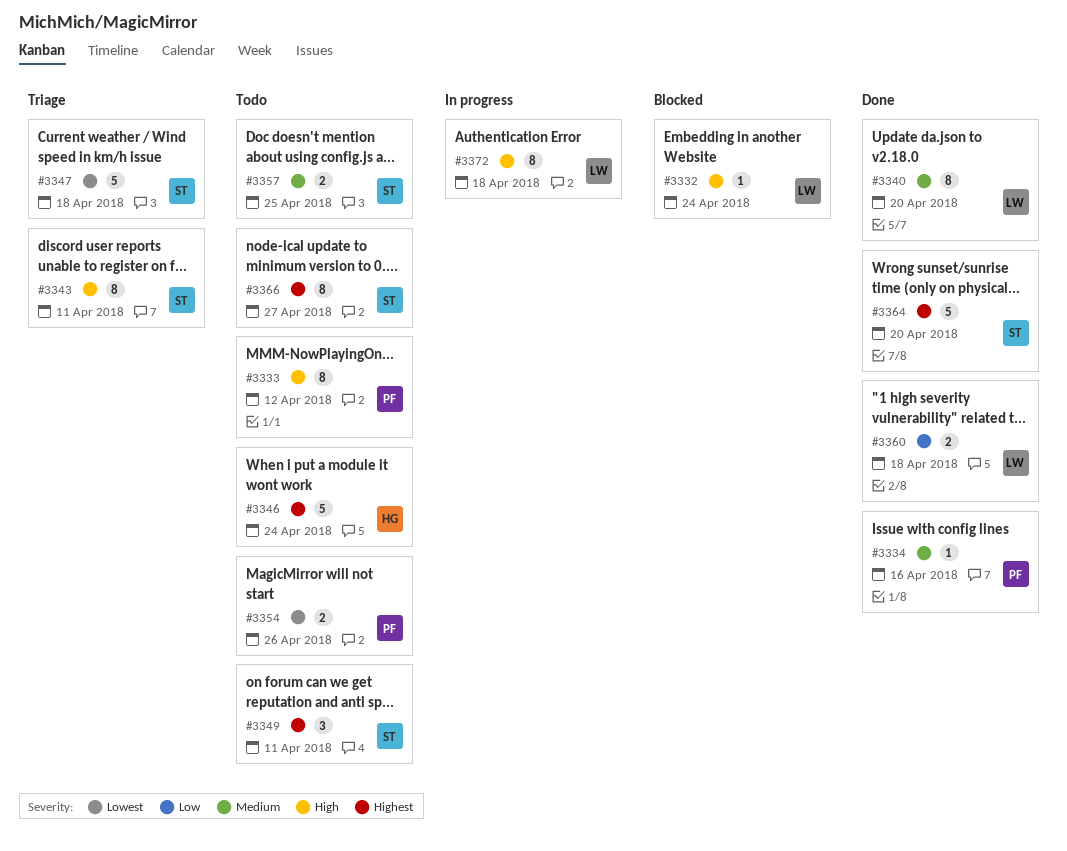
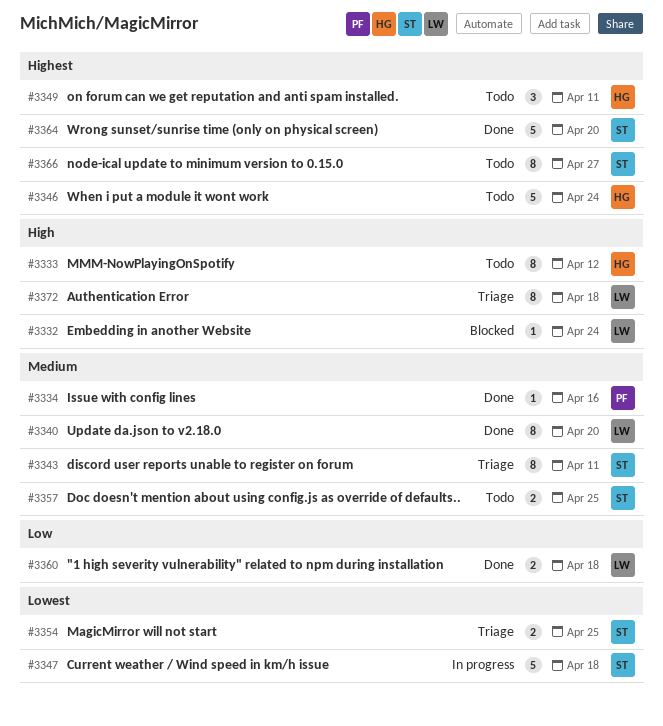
#3333, owner: PF -> HG
#3343, priority: High -> Medium
#3347, status: Triage -> In progress
#3349, owner: ST -> HG
#3354, status: Todo -> Triage
#3354, owner: PF -> ST
#3354, due: Apr 26 -> Apr 25
#3372, status: In progress -> Triage

